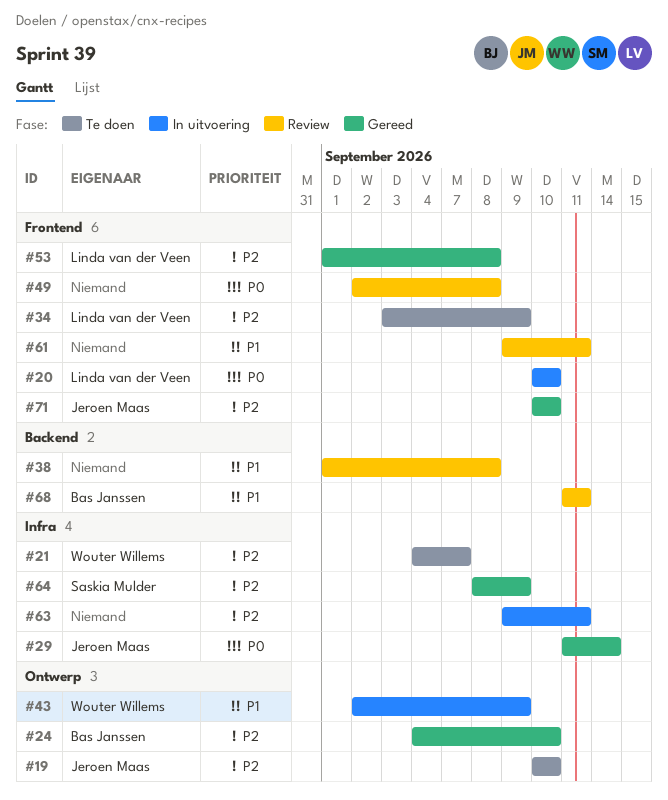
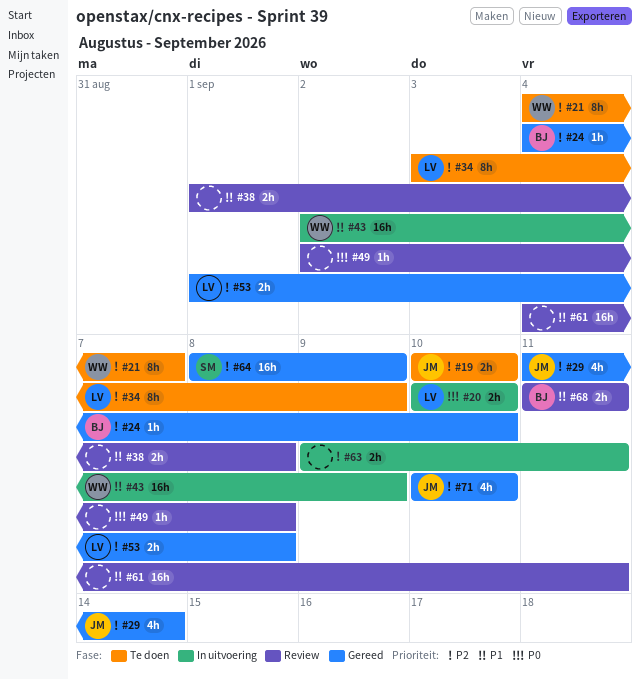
#29, priority: P0 -> P2
#61, start: Sep 9 -> Sep 4

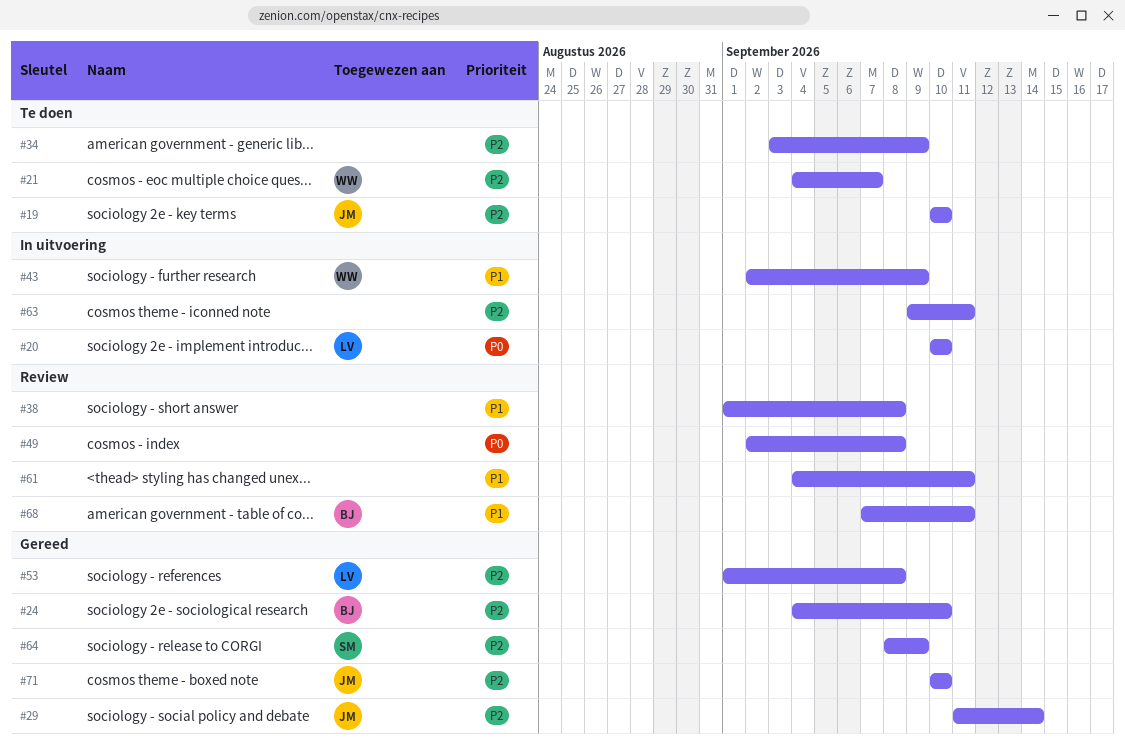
#34, owner: LV -> none
#68, start: Sep 11 -> Sep 7

